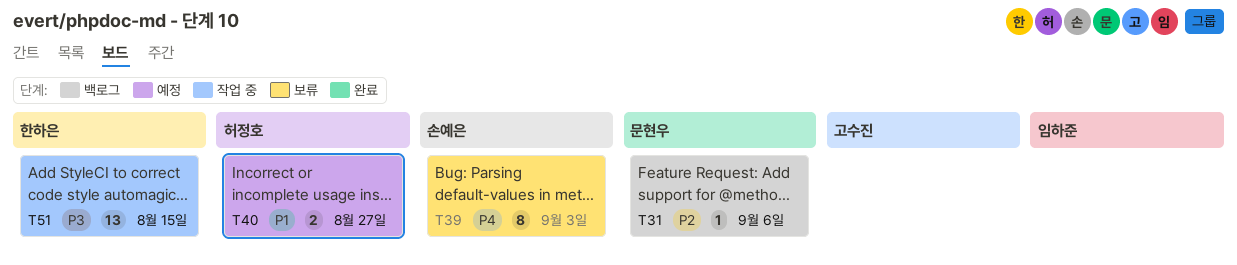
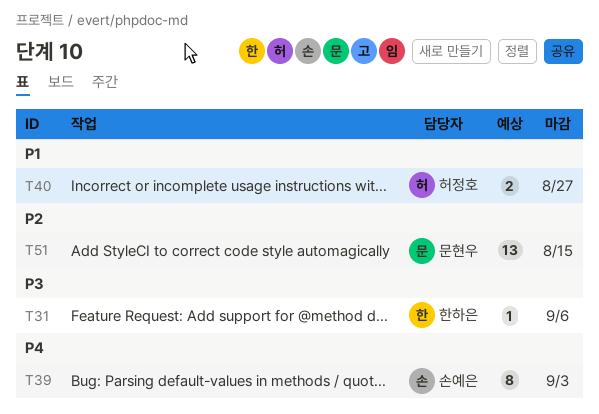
T31, owner: 문현우 -> 한하은
T31, priority: P2 -> P3
T51, owner: 한하은 -> 문현우
T51, priority: P3 -> P2

